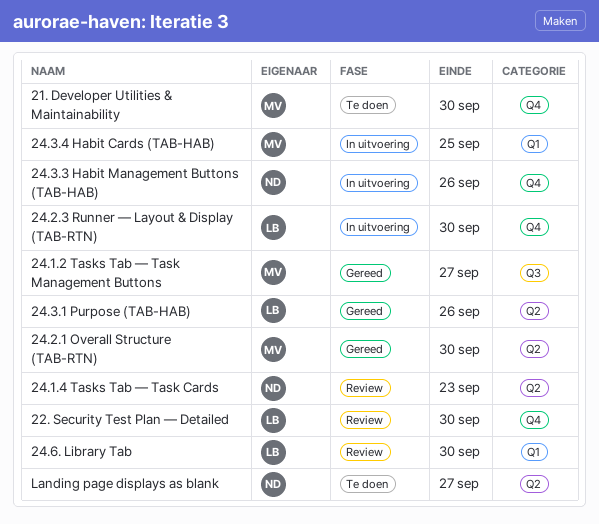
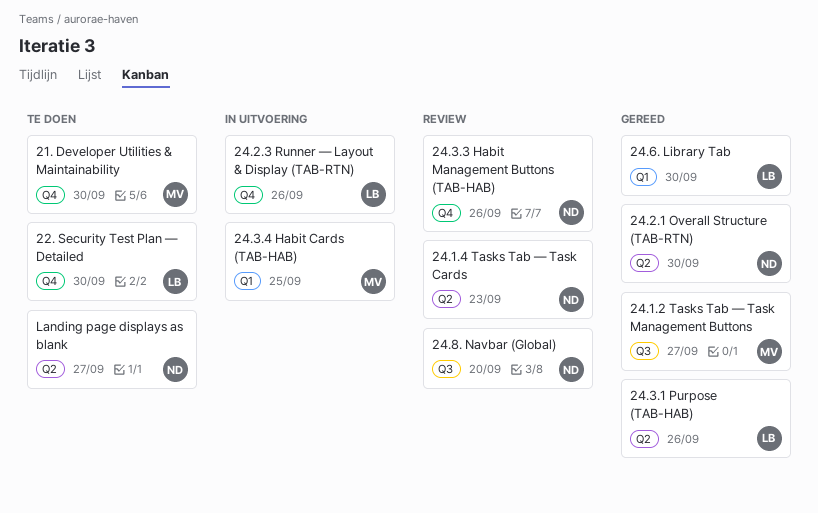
22. Security Test Plan — Detailed, status: Review -> Te doen
24.2.1 Overall Structure (TAB-RTN), owner: MV -> ND
24.2.3 Runner — Layout & Display (TAB-RTN), due: Sep 30 -> Sep 26
24.3.3 Habit Management Buttons (TAB-HAB), status: In uitvoering -> Review
24.6. Library Tab, status: Review -> Gereed
24.8. Navbar (Global): none -> present

